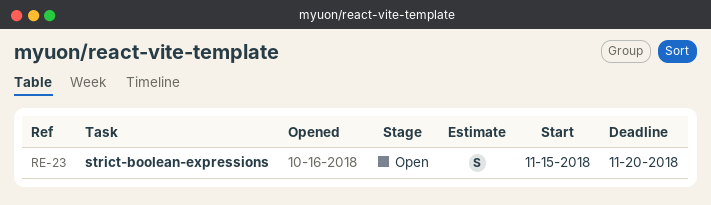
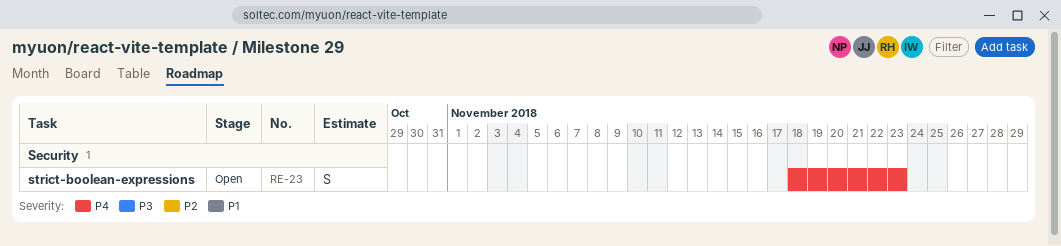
RE-23, start: Nov 15 -> Nov 18
RE-23, due: Nov 20 -> Nov 23

